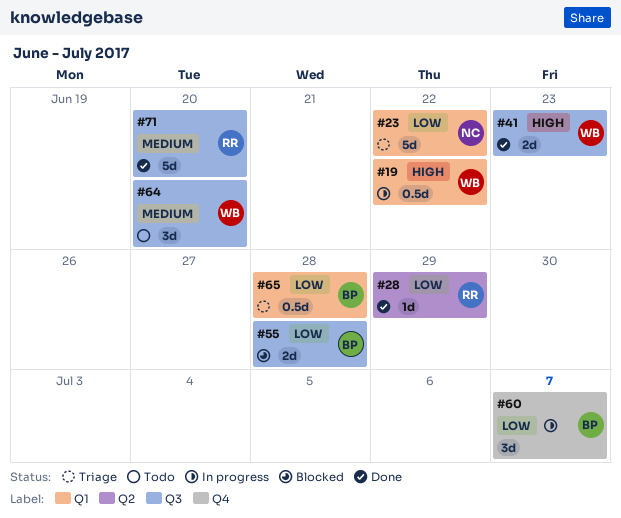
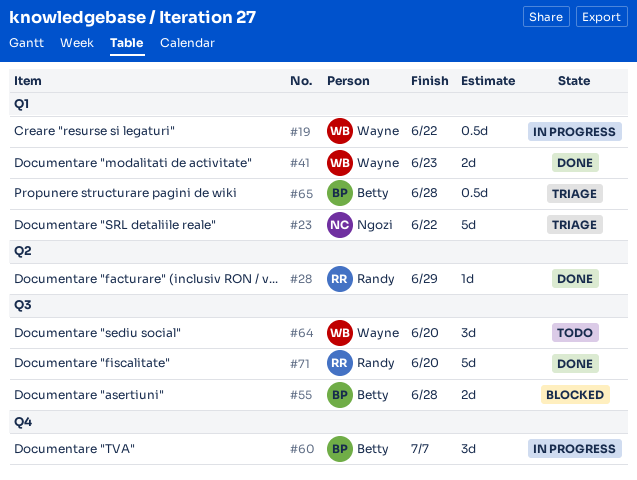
#41, label: Q3 -> Q1

